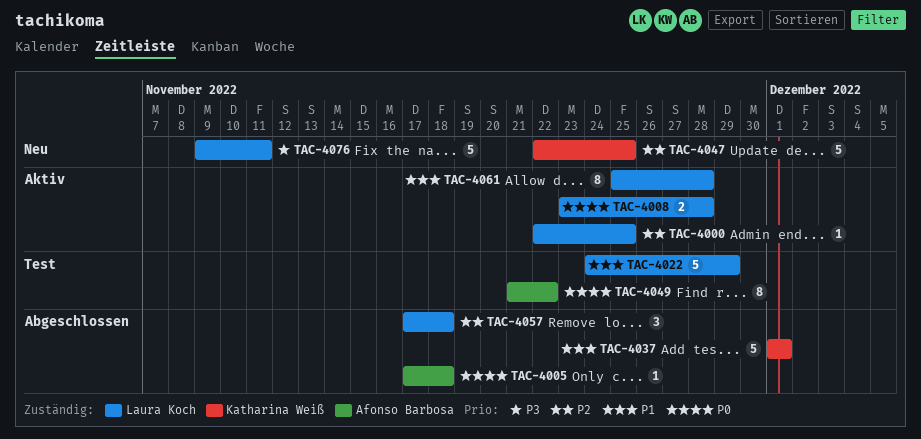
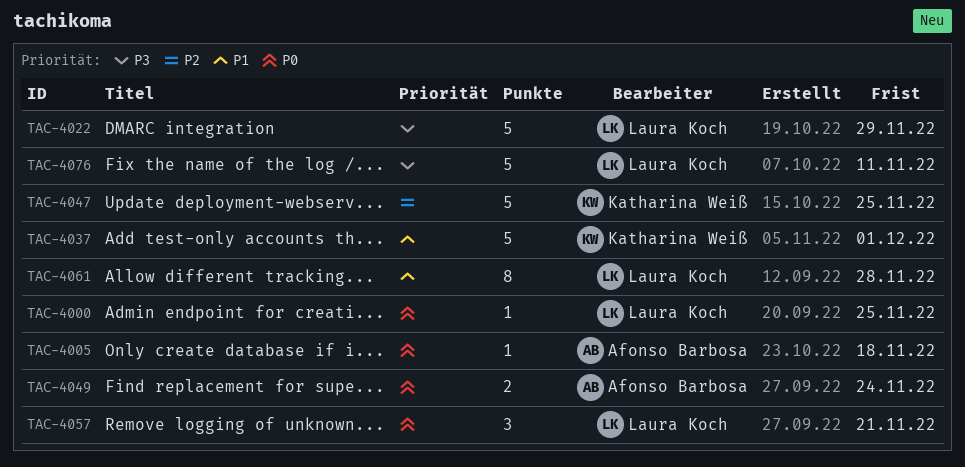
TAC-4000, priority: P2 -> P0
TAC-4008: present -> none
TAC-4022, priority: P1 -> P3
TAC-4049, estimate: 8 -> 2
TAC-4049, due: Nov 22 -> Nov 24
TAC-4057, priority: P2 -> P0
TAC-4057, due: Nov 18 -> Nov 21

